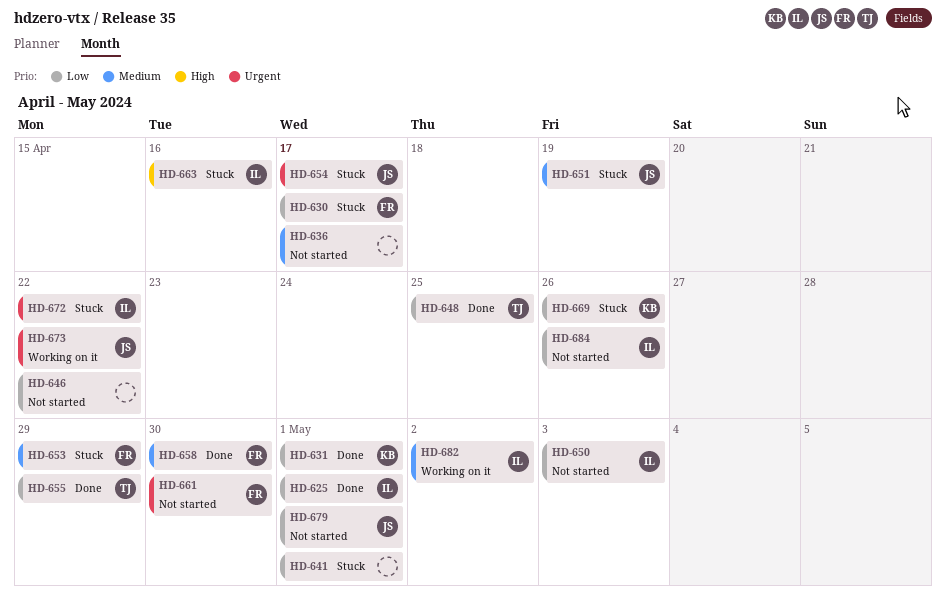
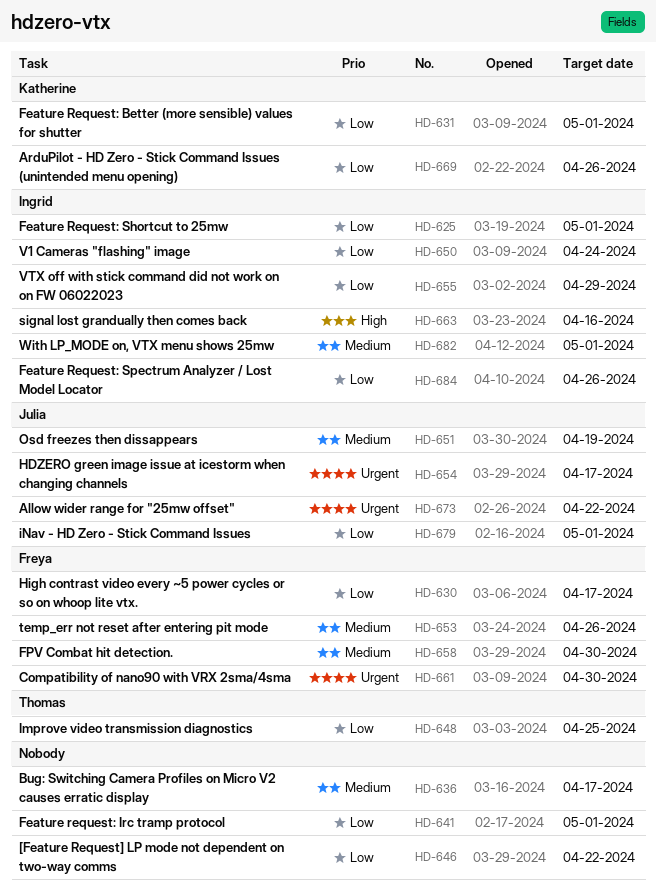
HD-650, due: May 3 -> Apr 24
HD-653, due: Apr 29 -> Apr 26
HD-655, owner: Thomas -> Ingrid
HD-672: present -> none
HD-682, due: May 2 -> May 1

